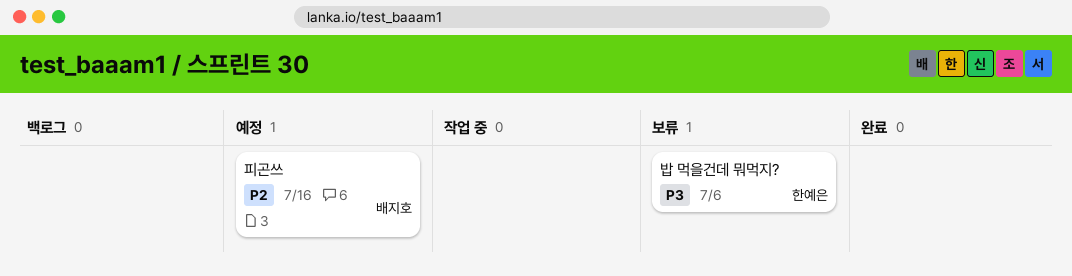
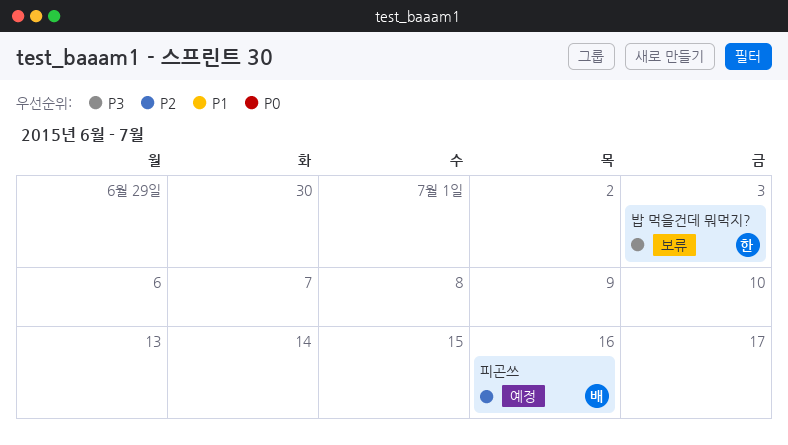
밥 먹을건데 뭐먹지?, due: Jul 6 -> Jul 3

